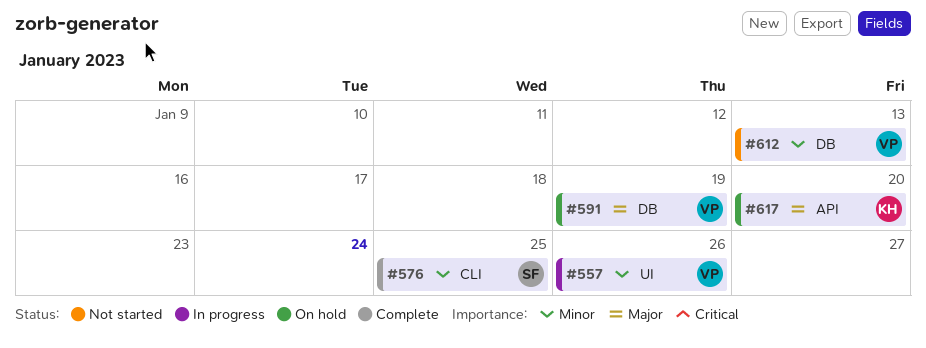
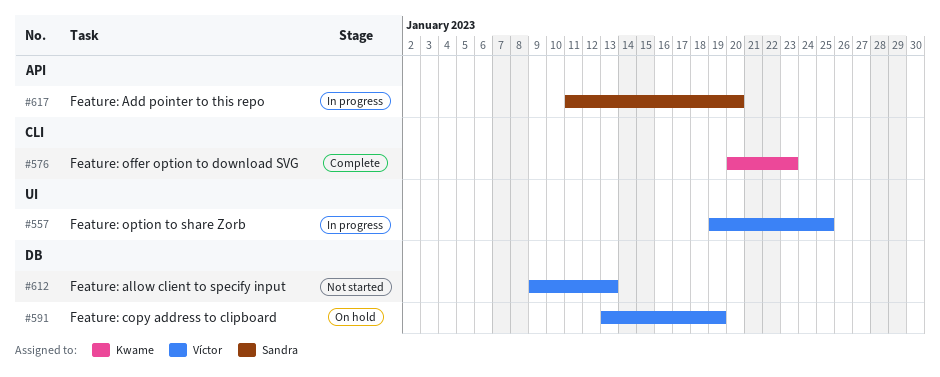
#557, due: Jan 26 -> Jan 25
#576, owner: Sandra -> Kwame
#576, due: Jan 25 -> Jan 23
#617, status: On hold -> In progress
#617, owner: Kwame -> Sandra

